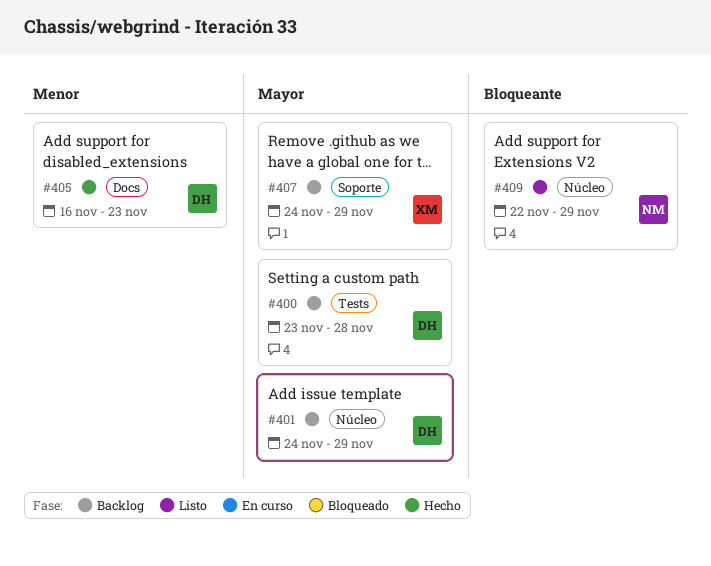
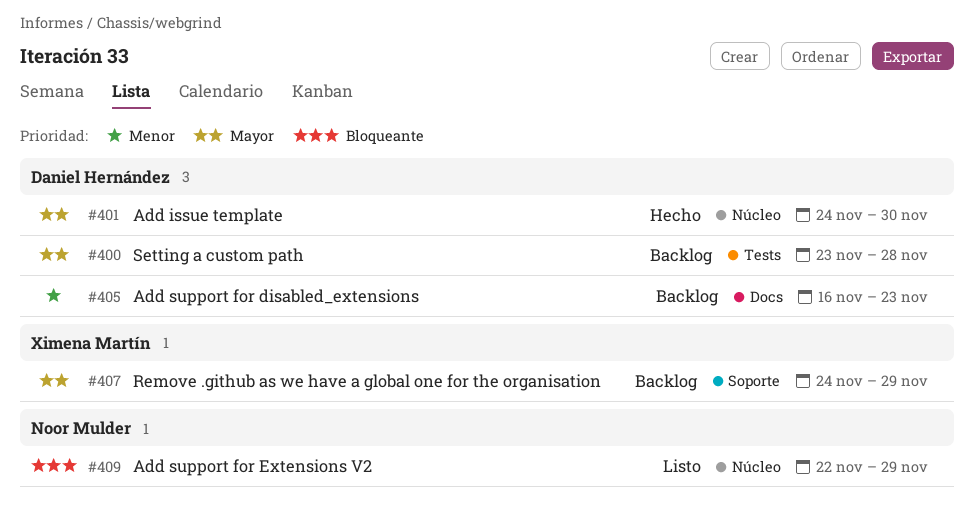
#401, status: Backlog -> Hecho
#401, due: Nov 29 -> Nov 30
#405, status: Hecho -> Backlog

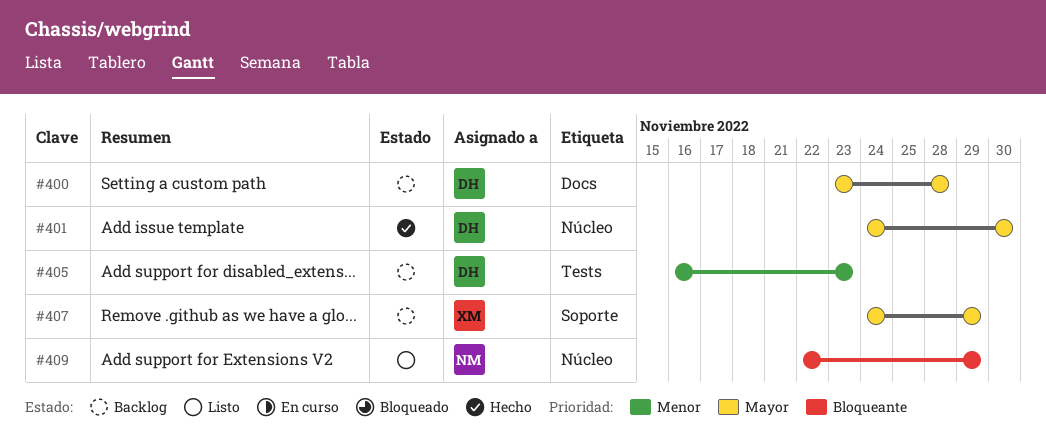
#400, label: Tests -> Docs
#405, label: Docs -> Tests

